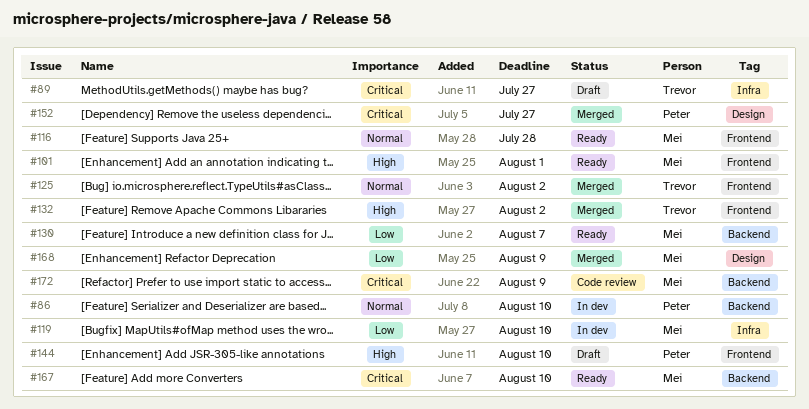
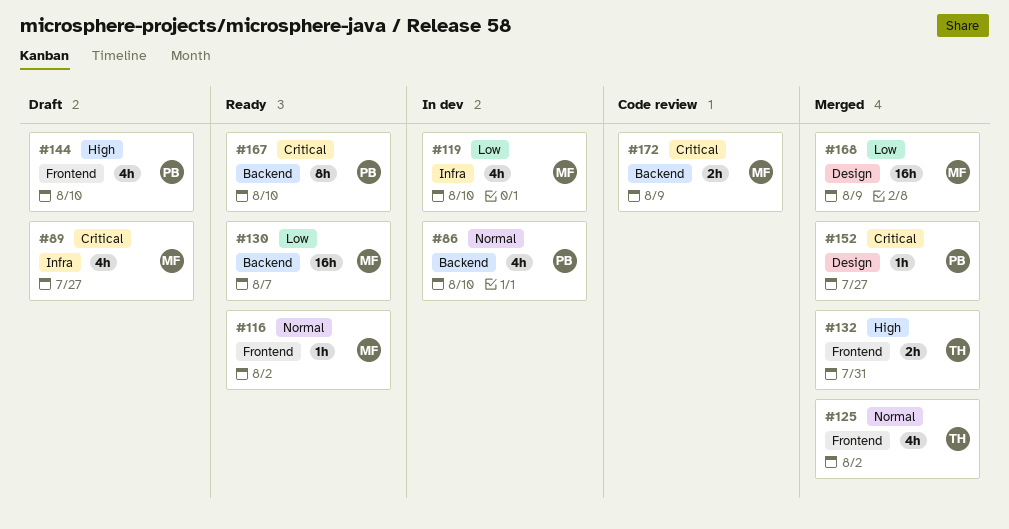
#89, owner: Trevor -> Mei
#101: present -> none
#116, due: Jul 28 -> Aug 2
#132, due: Aug 2 -> Jul 31
#167, owner: Mei -> Peter

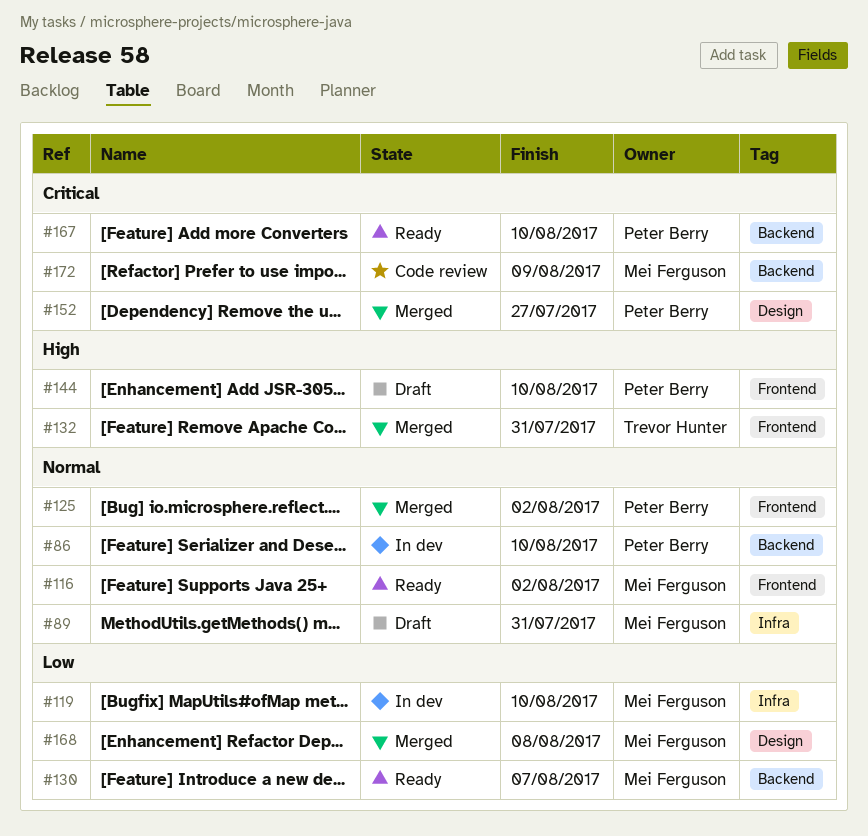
#89, priority: Critical -> Normal
#89, due: Jul 27 -> Jul 31
#125, owner: Trevor Hunter -> Peter Berry
#168, due: Aug 9 -> Aug 8

